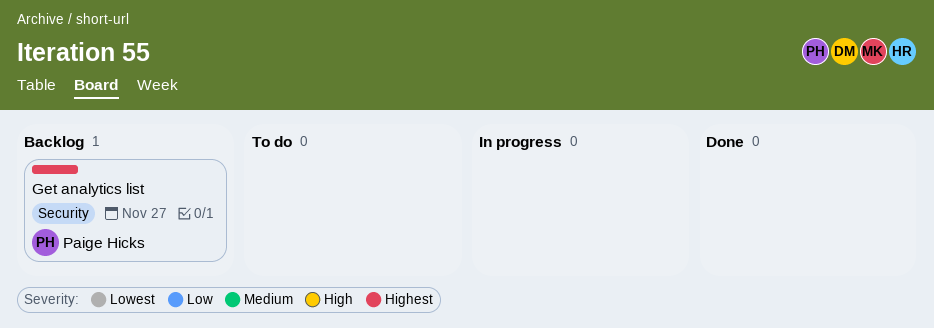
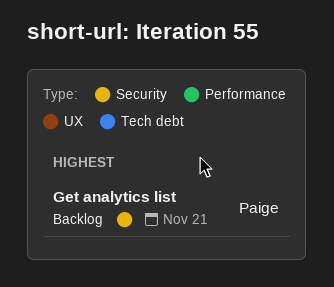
Get analytics list, due: Nov 27 -> Nov 21

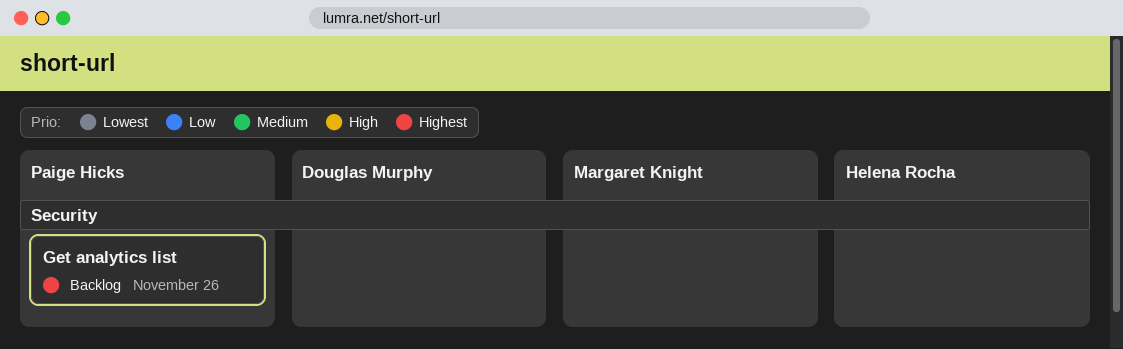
Get analytics list, due: Nov 21 -> Nov 26

